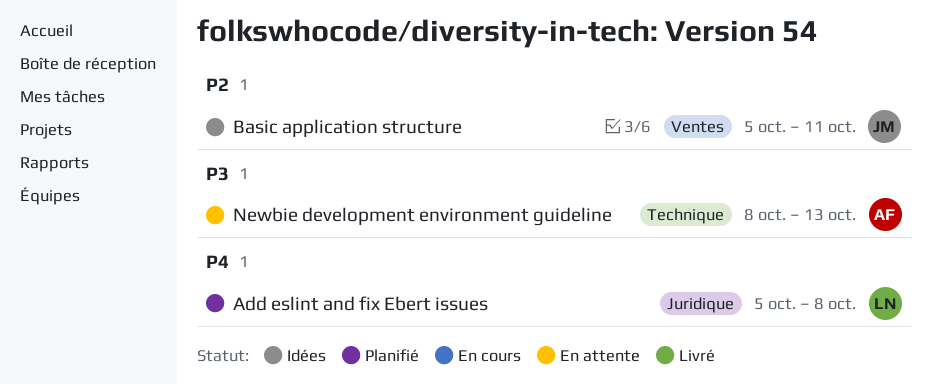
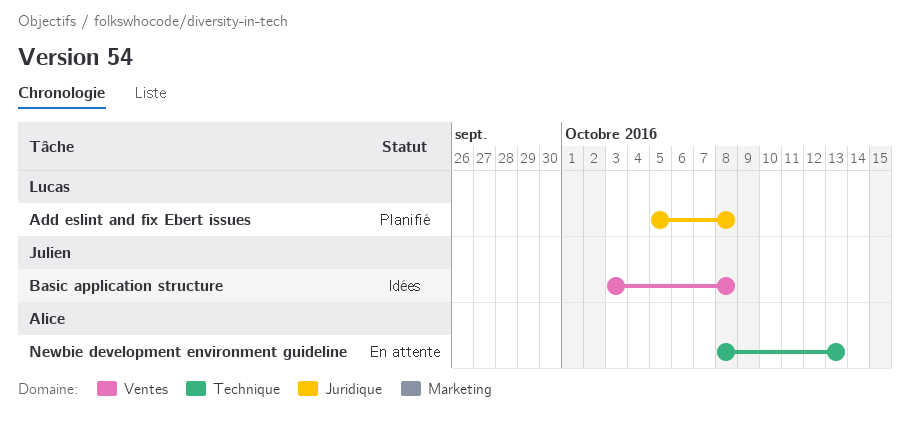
Basic application structure, start: Oct 5 -> Oct 3
Basic application structure, due: Oct 11 -> Oct 8

